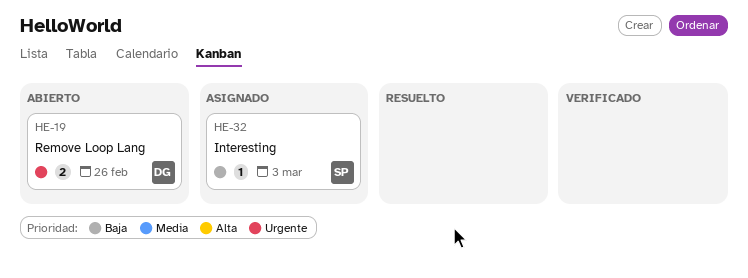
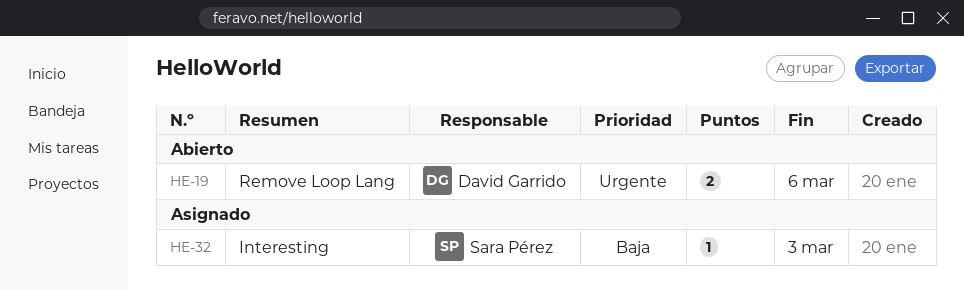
HE-19, due: Feb 26 -> Mar 6

